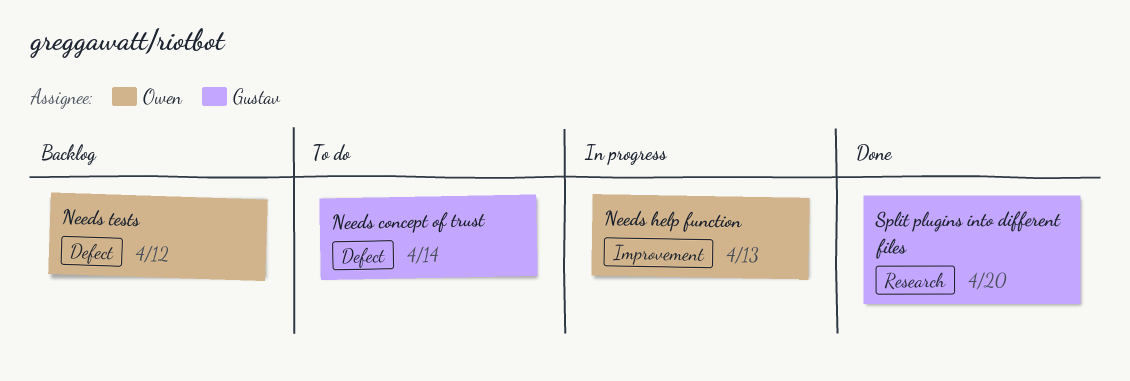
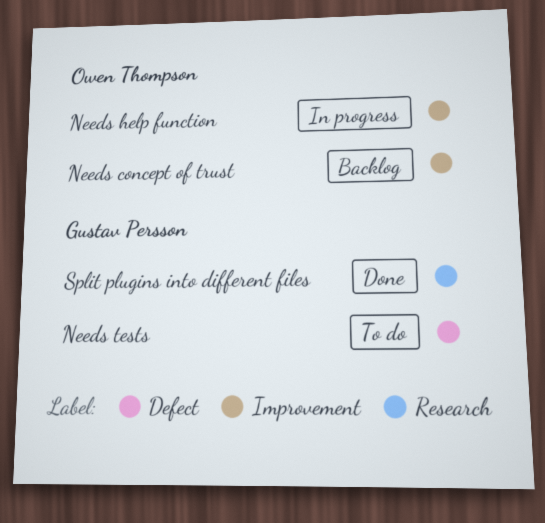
Needs concept of trust, status: To do -> Backlog
Needs concept of trust, owner: Gustav Persson -> Owen Thompson
Needs concept of trust, label: Defect -> Improvement
Needs tests, status: Backlog -> To do
Needs tests, owner: Owen Thompson -> Gustav Persson

